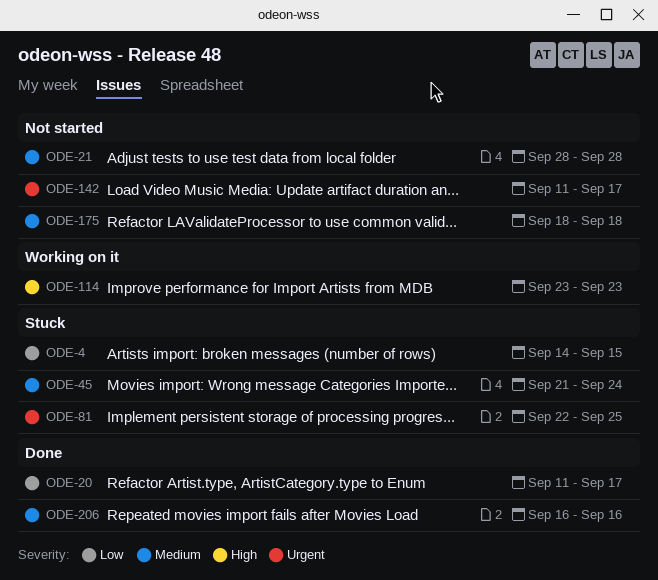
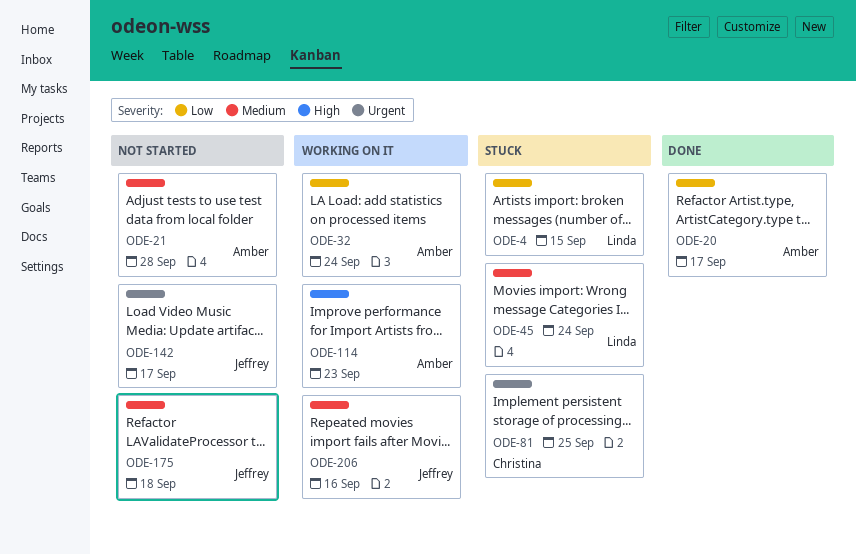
ODE-32: none -> present
ODE-206, status: Done -> Working on it

